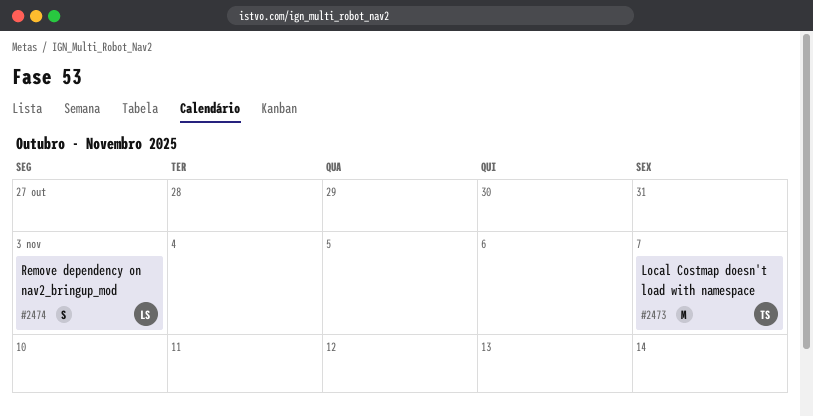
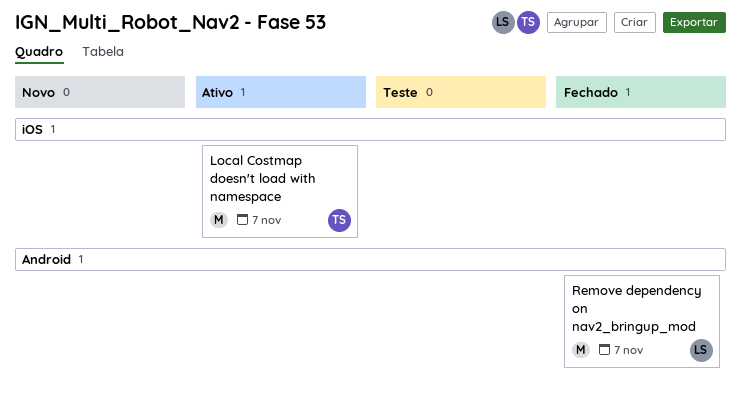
Remove dependency on nav2_bringup_mod, estimate: S -> M
Remove dependency on nav2_bringup_mod, due: Nov 3 -> Nov 7

